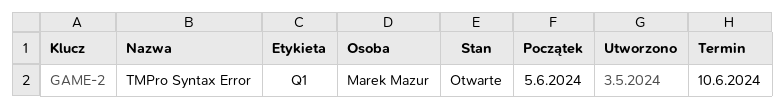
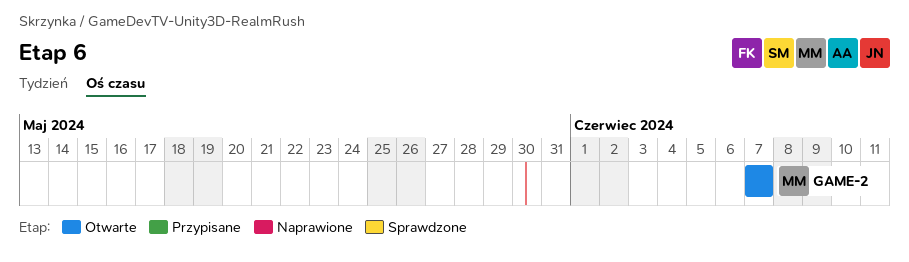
GAME-2, start: Jun 5 -> Jun 7
GAME-2, due: Jun 10 -> Jun 7

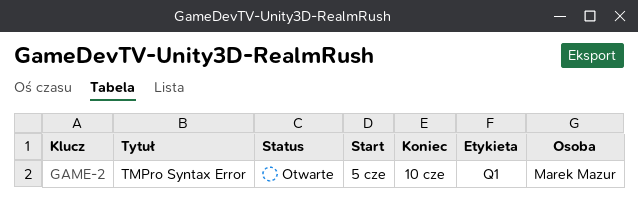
GAME-2, start: Jun 7 -> Jun 5
GAME-2, due: Jun 7 -> Jun 10

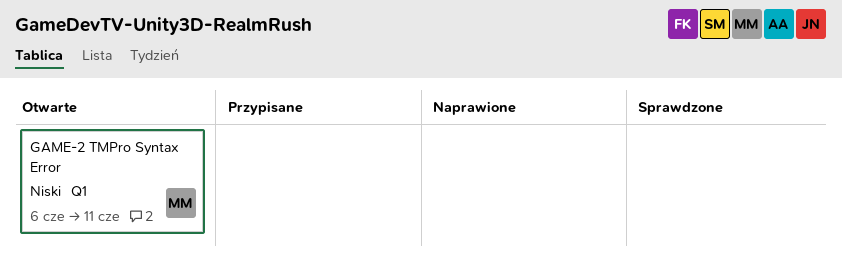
GAME-2, start: Jun 5 -> Jun 6
GAME-2, due: Jun 10 -> Jun 11

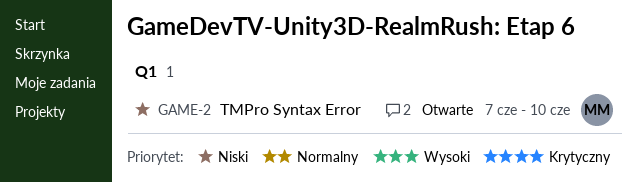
GAME-2, start: Jun 6 -> Jun 7
GAME-2, due: Jun 11 -> Jun 10

